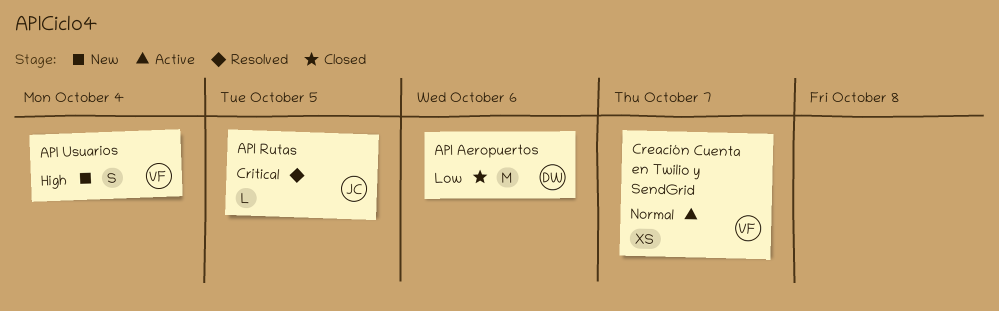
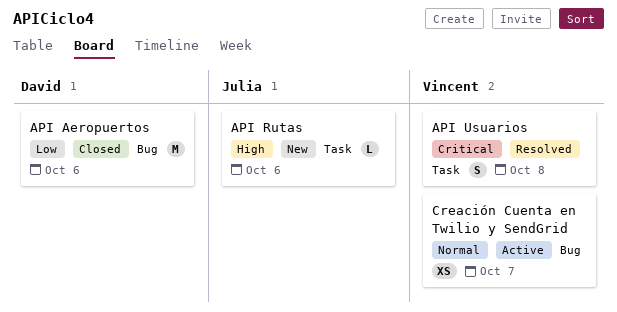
API Rutas, status: Resolved -> New
API Rutas, priority: Critical -> High
API Rutas, due: Oct 5 -> Oct 6
API Usuarios, status: New -> Resolved
API Usuarios, priority: High -> Critical
API Usuarios, due: Oct 4 -> Oct 8

